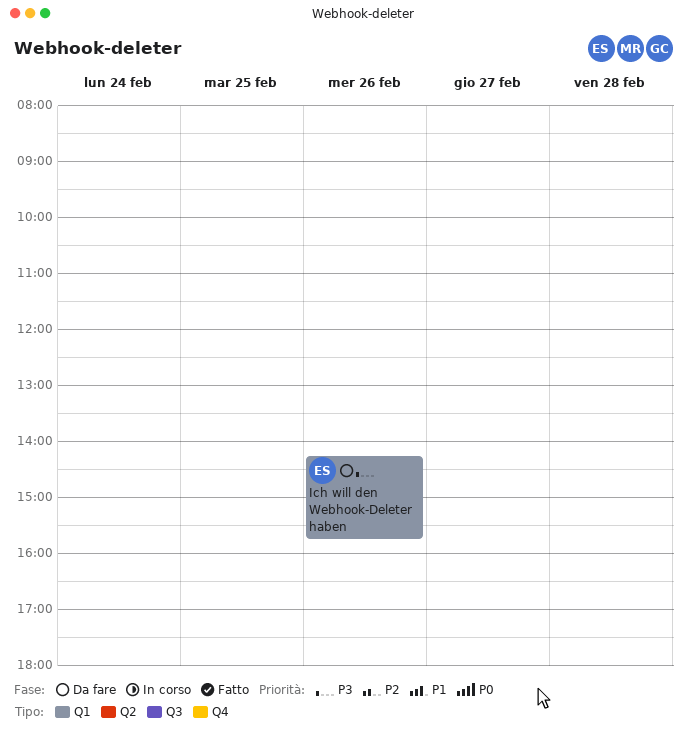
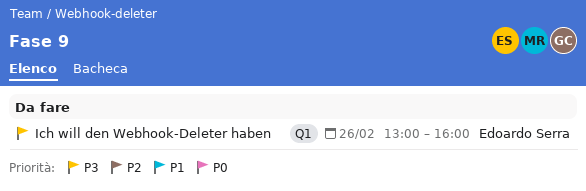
Ich will den Webhook-Deleter haben, begins: 14:15 -> 13:00
Ich will den Webhook-Deleter haben, ends: 15:45 -> 16:00

